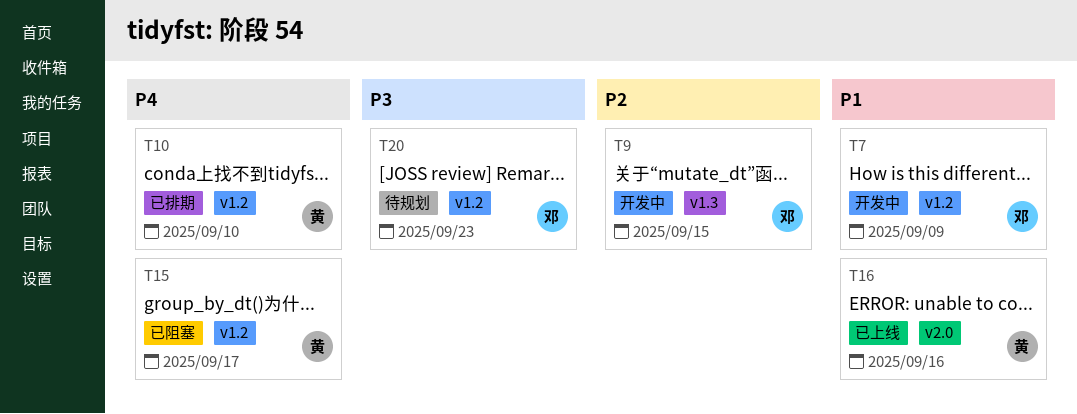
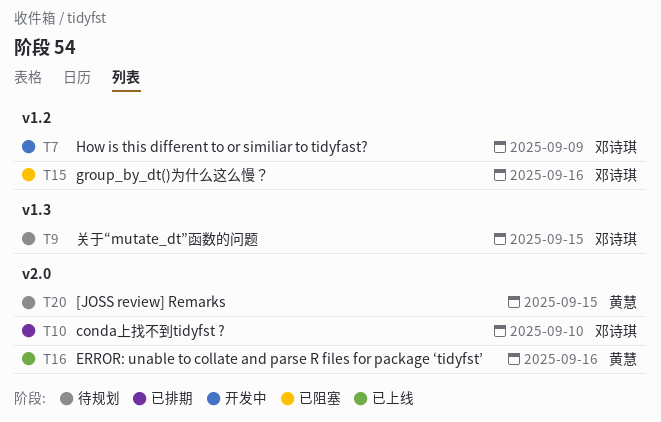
T9, status: 开发中 -> 待规划
T10, owner: 黄慧 -> 邓诗琪
T10, label: v1.2 -> v2.0
T15, owner: 黄慧 -> 邓诗琪
T15, due: Sep 17 -> Sep 16
T20, owner: 邓诗琪 -> 黄慧
T20, label: v1.2 -> v2.0
T20, due: Sep 23 -> Sep 15

